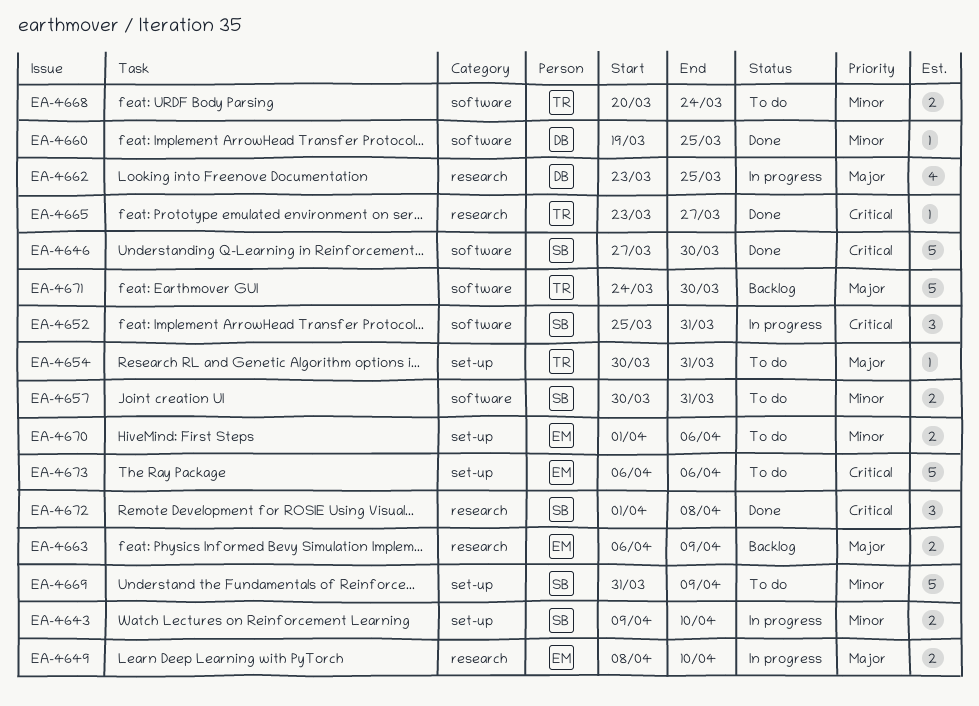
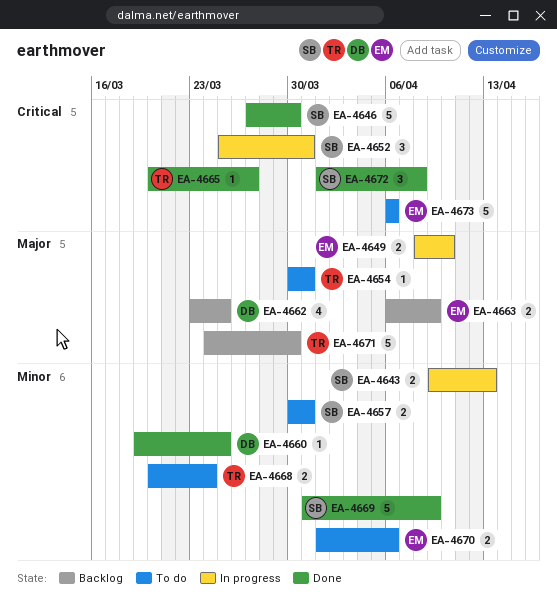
EA-4643, due: Apr 10 -> Apr 13
EA-4662, status: In progress -> Backlog
EA-4665, start: Mar 23 -> Mar 20
EA-4669, status: To do -> Done

